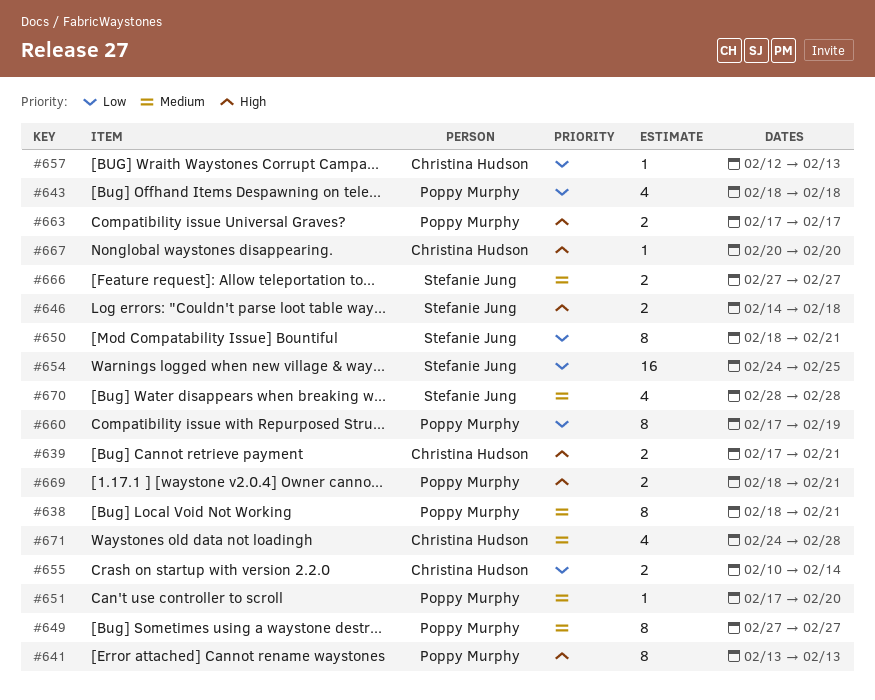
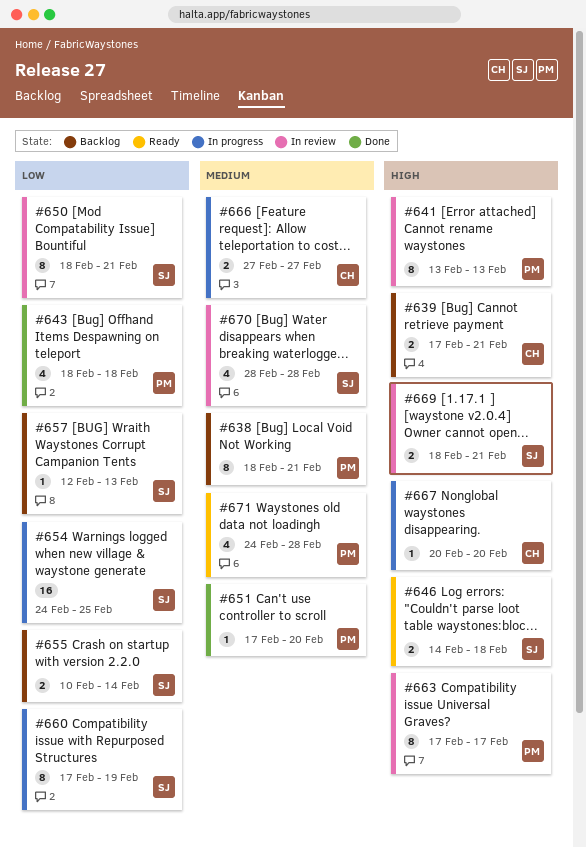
#649: present -> none
#655, owner: Christina Hudson -> Stefanie Jung
#657, owner: Christina Hudson -> Stefanie Jung
#660, owner: Poppy Murphy -> Stefanie Jung
#663, estimate: 2 -> 8
#666, owner: Stefanie Jung -> Christina Hudson
#669, owner: Poppy Murphy -> Stefanie Jung
#671, owner: Christina Hudson -> Poppy Murphy

